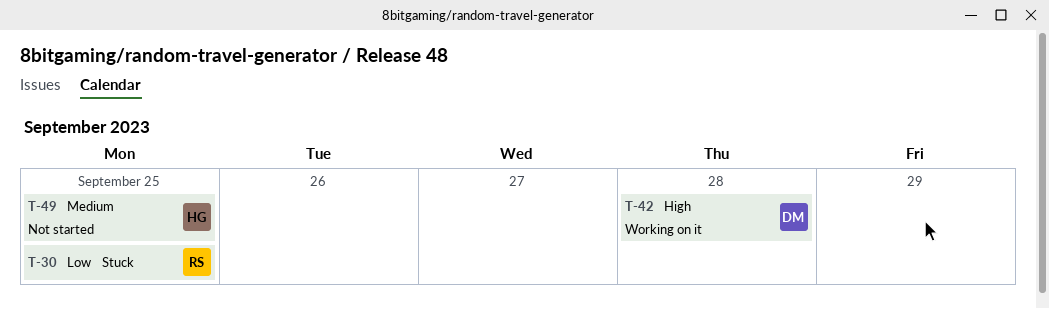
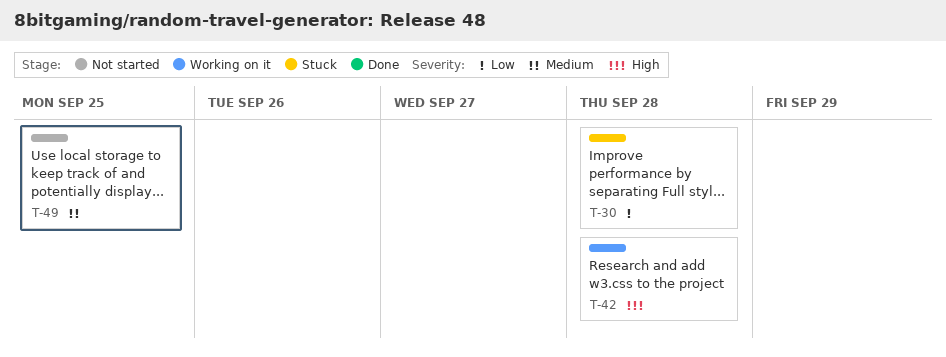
T-30, due: Sep 25 -> Sep 28

